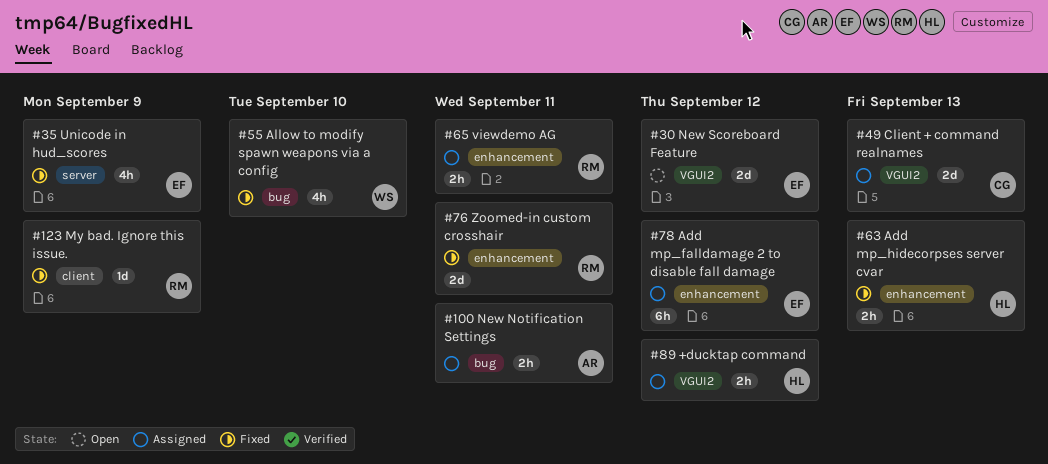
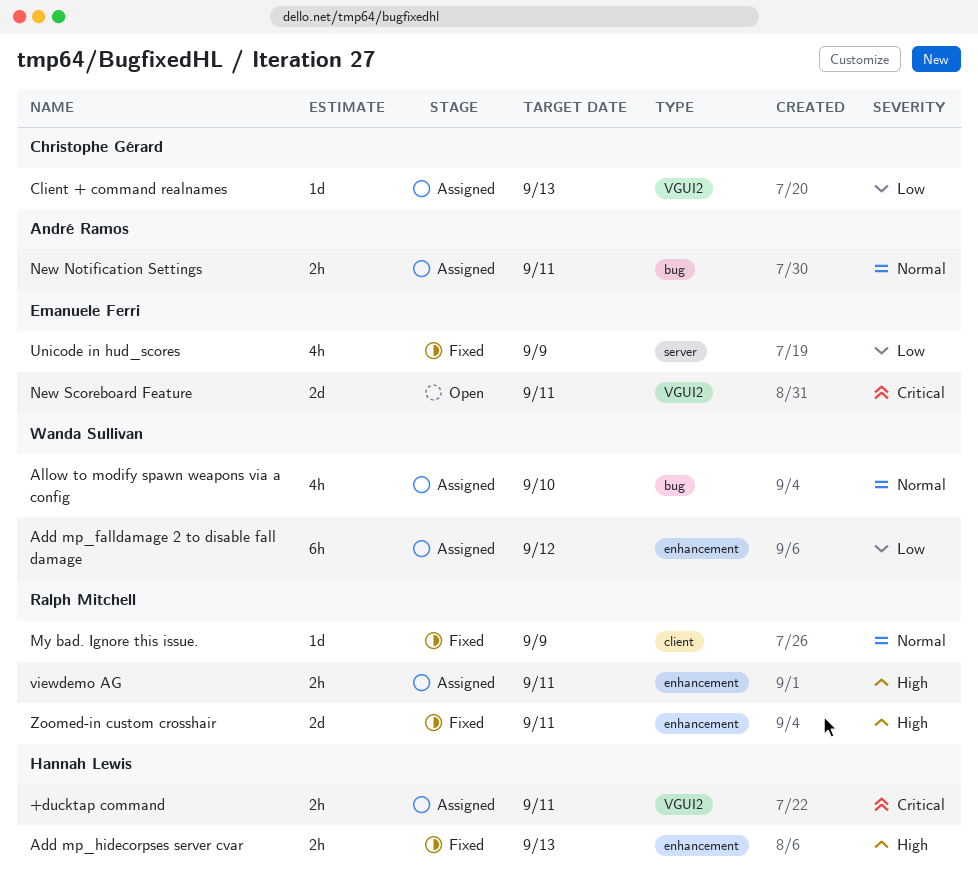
+ducktap command, due: Sep 12 -> Sep 11
Add mp_falldamage 2 to disable fall damage, owner: Emanuele Ferri -> Wanda Sullivan
Allow to modify spawn weapons via a config, status: Fixed -> Assigned
Client + command realnames, estimate: 2d -> 1d
New Scoreboard Feature, due: Sep 12 -> Sep 11

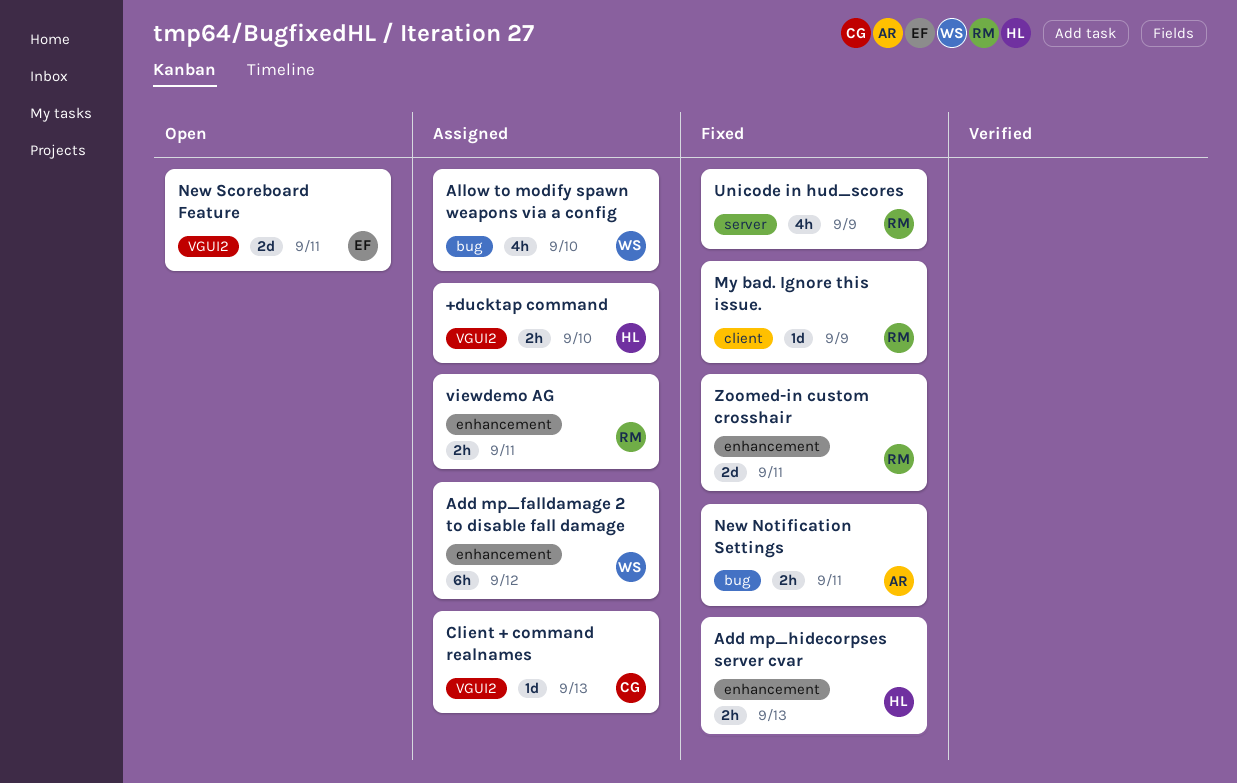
+ducktap command, due: Sep 11 -> Sep 10
New Notification Settings, status: Assigned -> Fixed
Unicode in hud_scores, owner: Emanuele Ferri -> Ralph Mitchell

